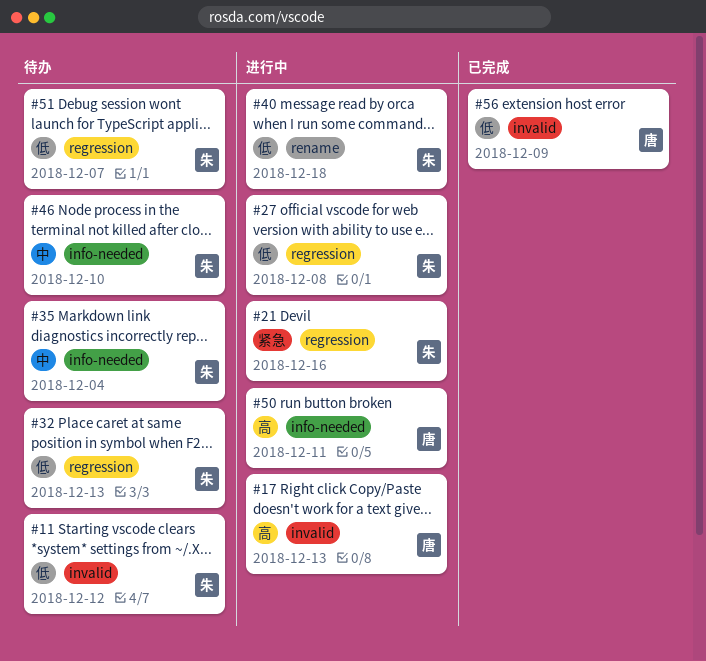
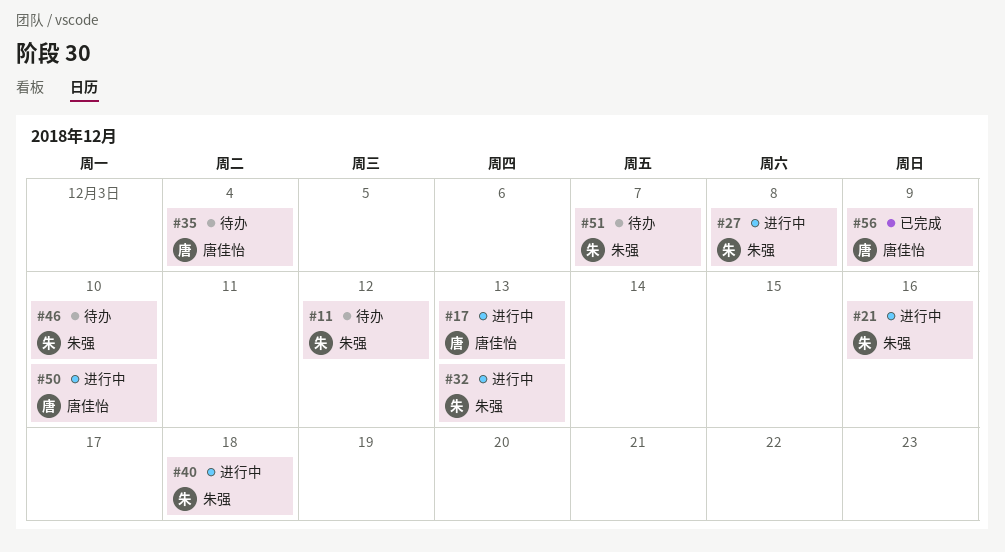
#32, status: 待办 -> 进行中
#35, owner: 朱强 -> 唐佳怡
#50, due: Dec 11 -> Dec 10

